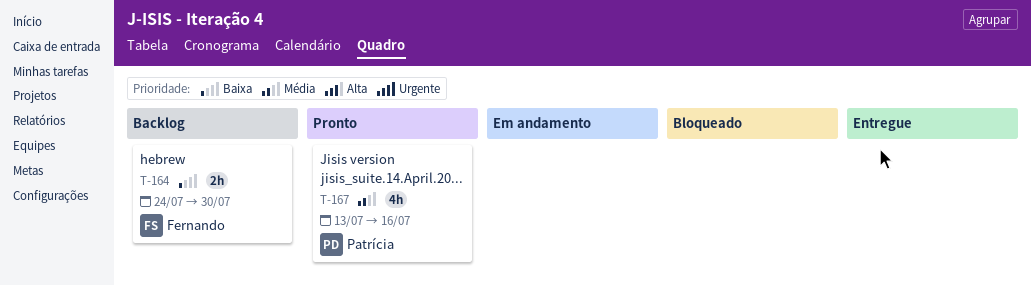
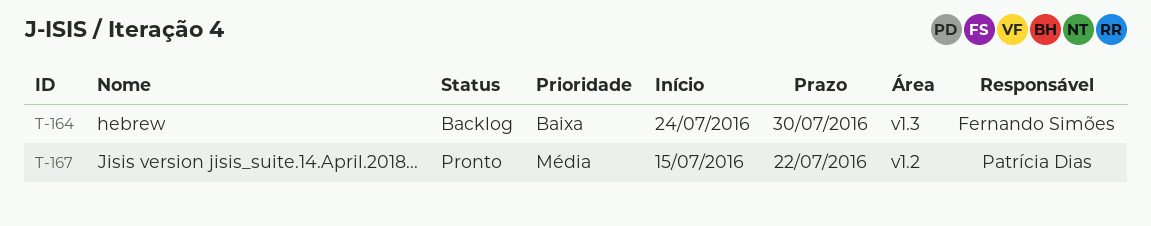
T-167, start: Jul 13 -> Jul 15
T-167, due: Jul 16 -> Jul 22

